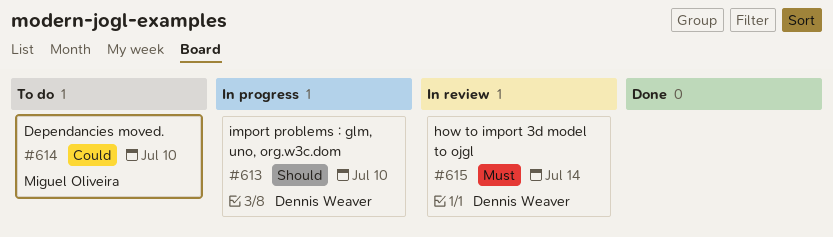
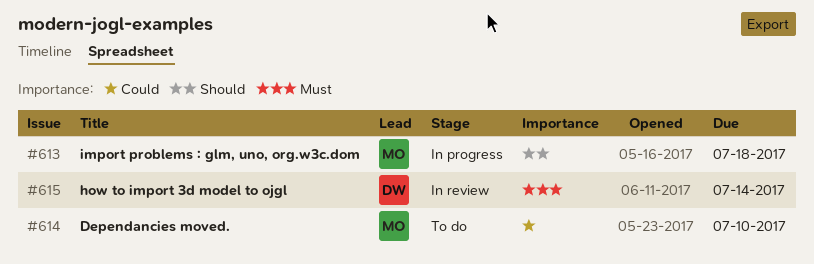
#613, owner: Dennis Weaver -> Miguel Oliveira
#613, due: Jul 10 -> Jul 18

